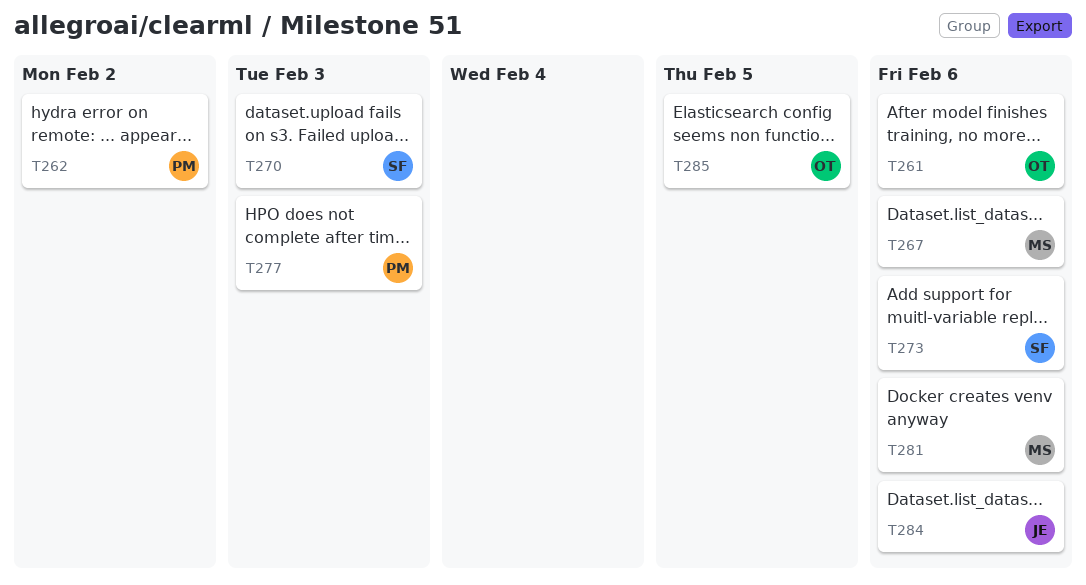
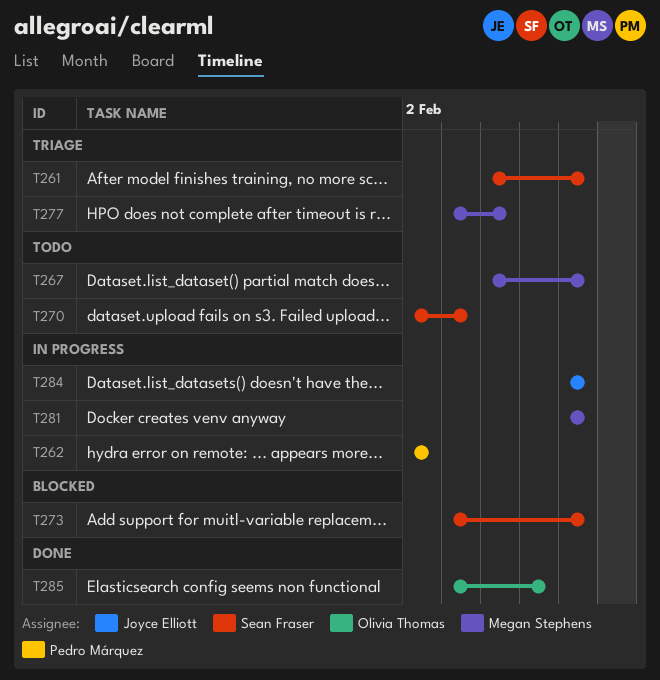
T261, owner: Olivia Thomas -> Sean Fraser
T277, owner: Pedro Márquez -> Megan Stephens
T277, due: Feb 3 -> Feb 4

